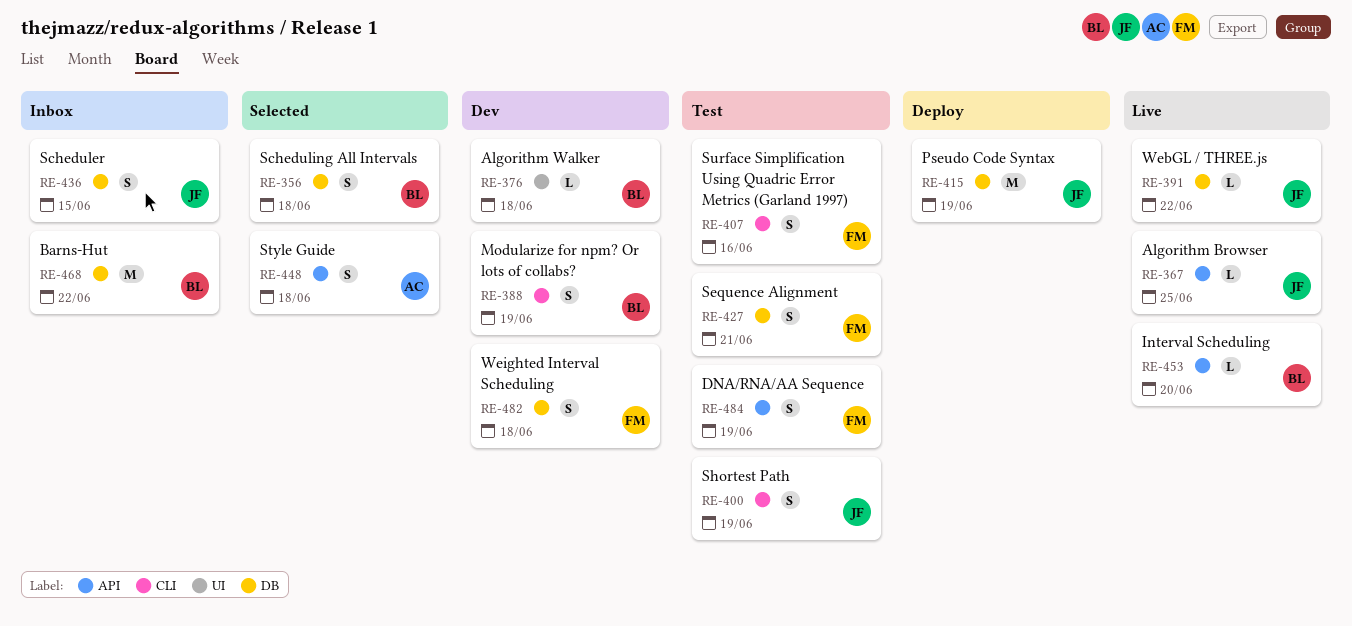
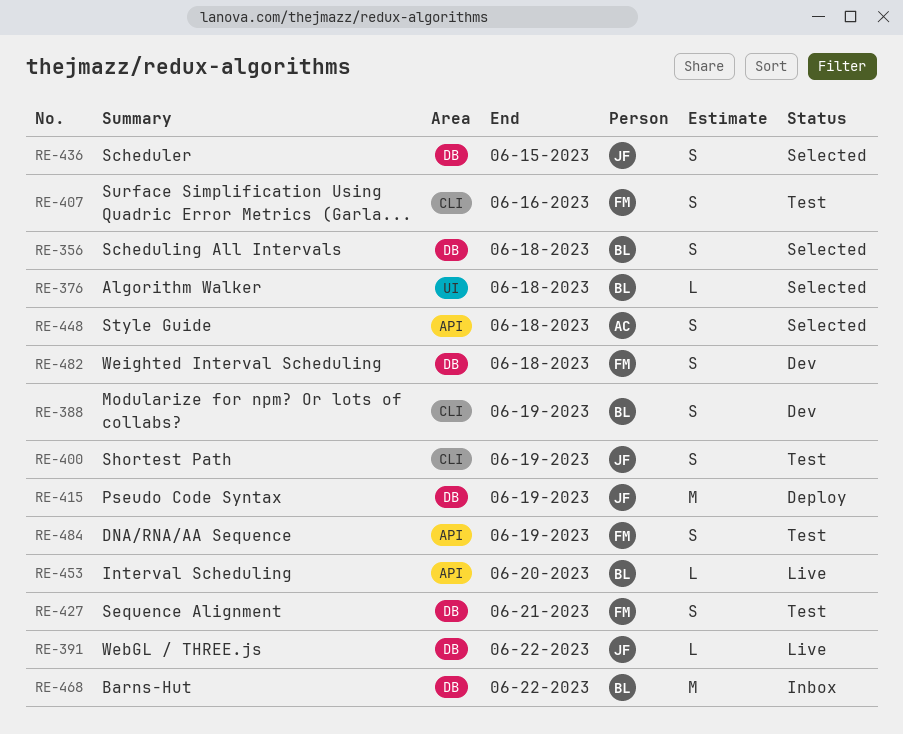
RE-367: present -> none
RE-376, status: Dev -> Selected
RE-436, status: Inbox -> Selected

